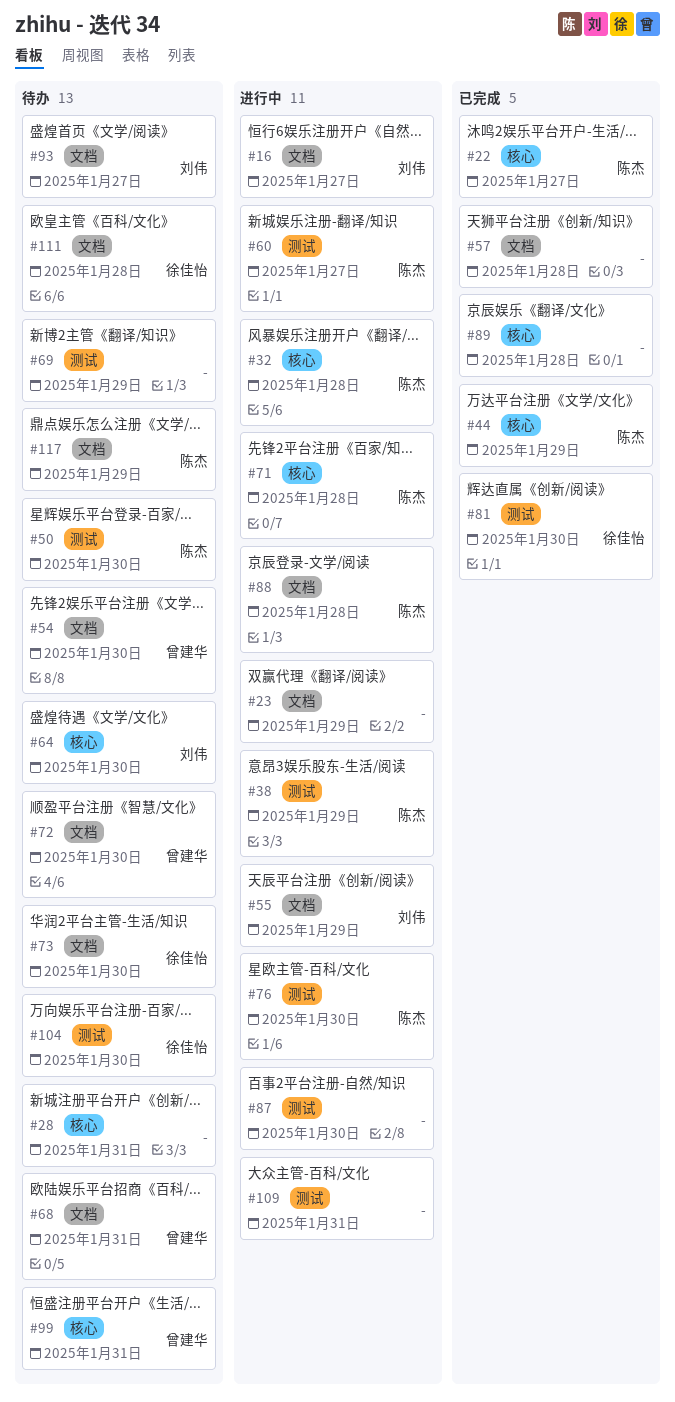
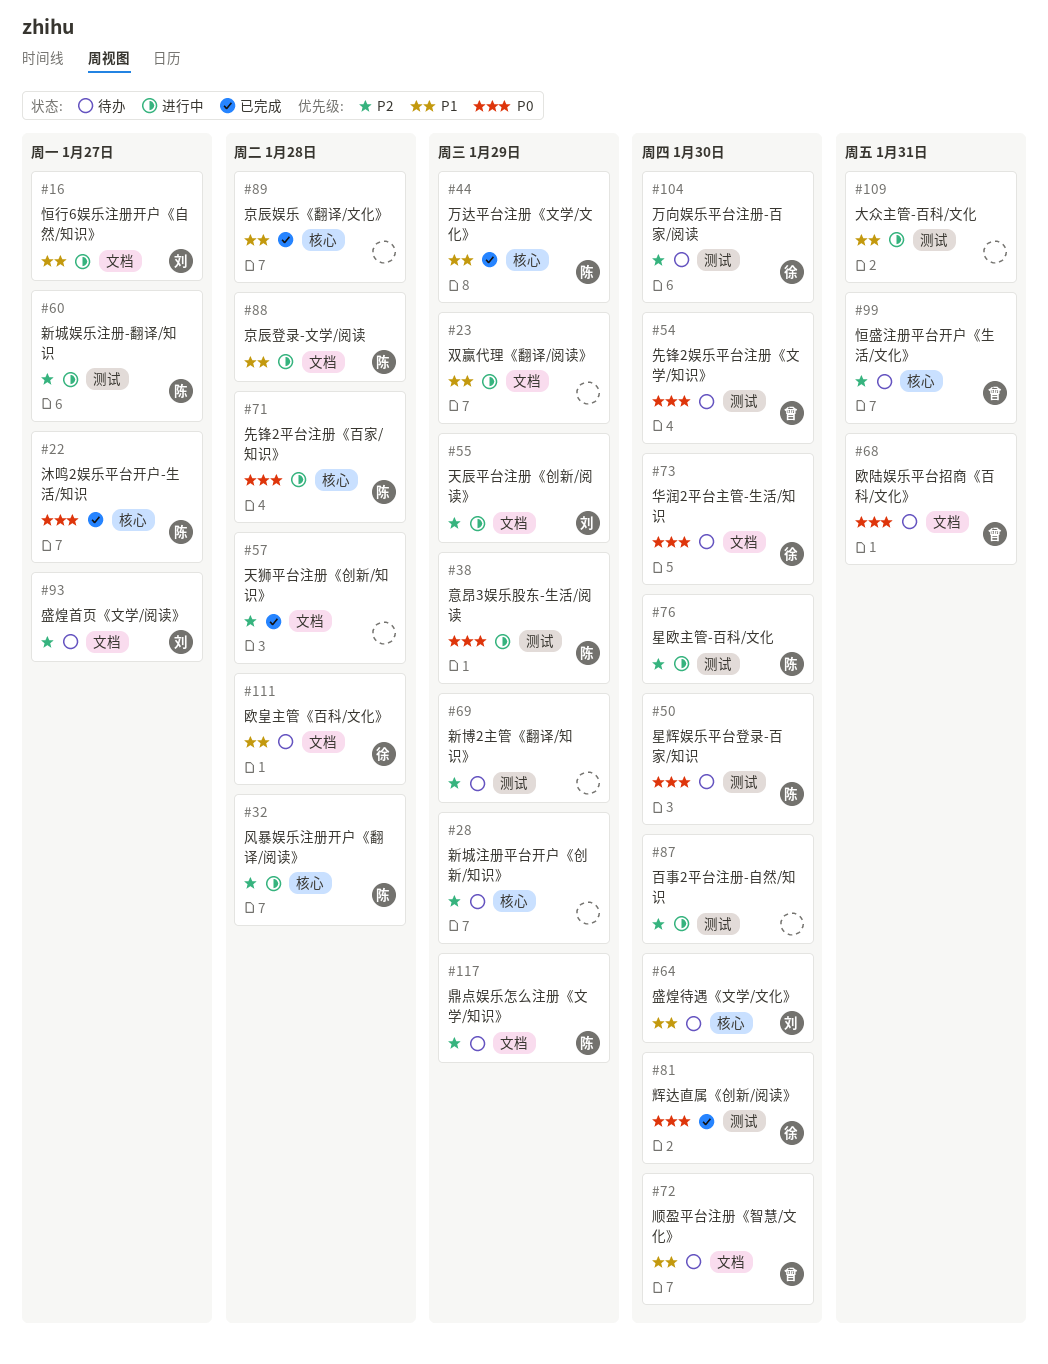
#28, due: Jan 31 -> Jan 29
#54, label: 文档 -> 测试

